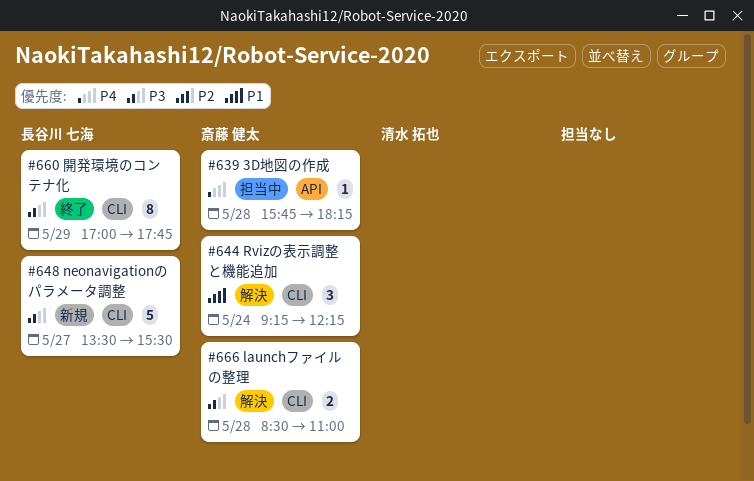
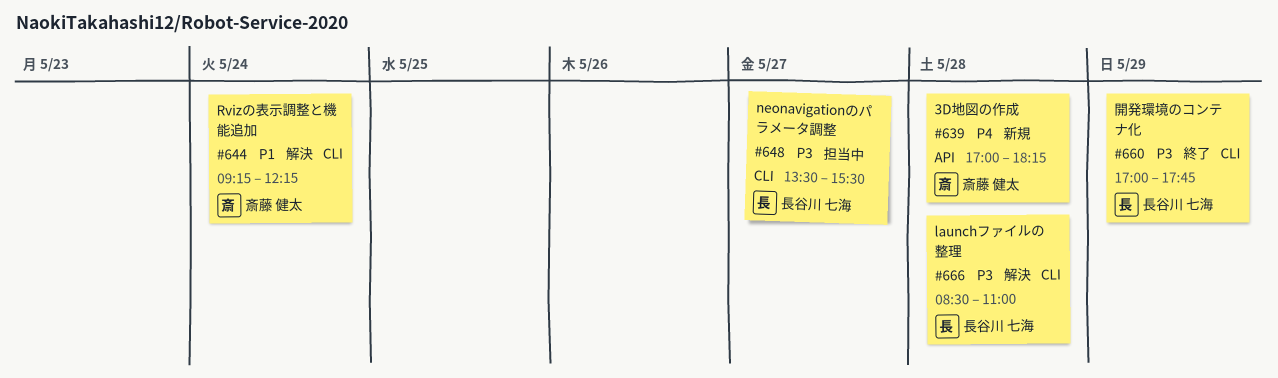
#639, status: 担当中 -> 新規
#639, begins: 15:45 -> 17:00
#648, status: 新規 -> 担当中
#666, owner: 斎藤 健太 -> 長谷川 七海

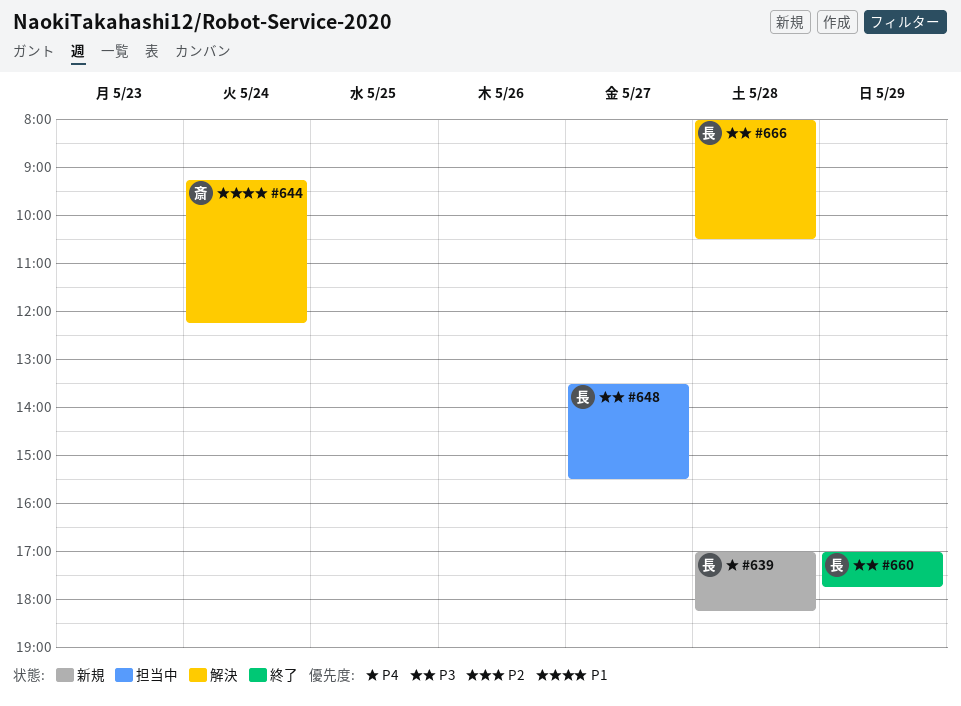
#639, owner: 斎藤 健太 -> 長谷川 七海
#666, begins: 08:30 -> 08:00
#666, ends: 11:00 -> 10:30

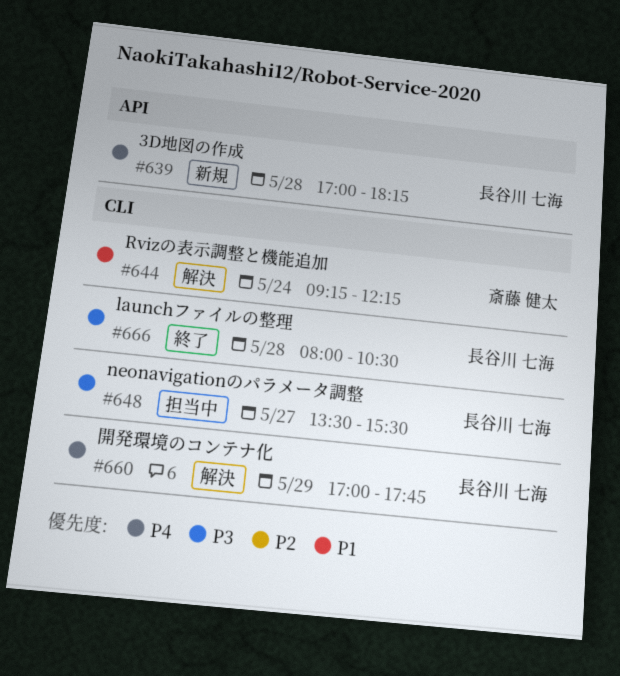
#660, status: 終了 -> 解決
#660, priority: P3 -> P4
#666, status: 解決 -> 終了

